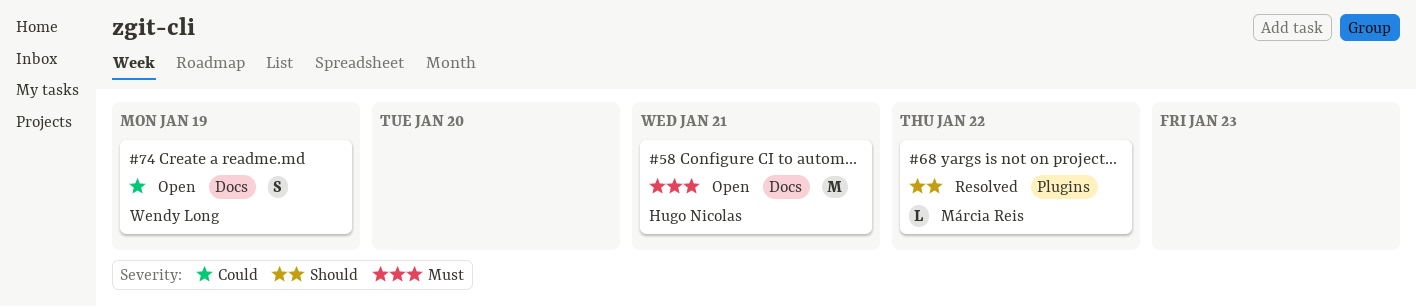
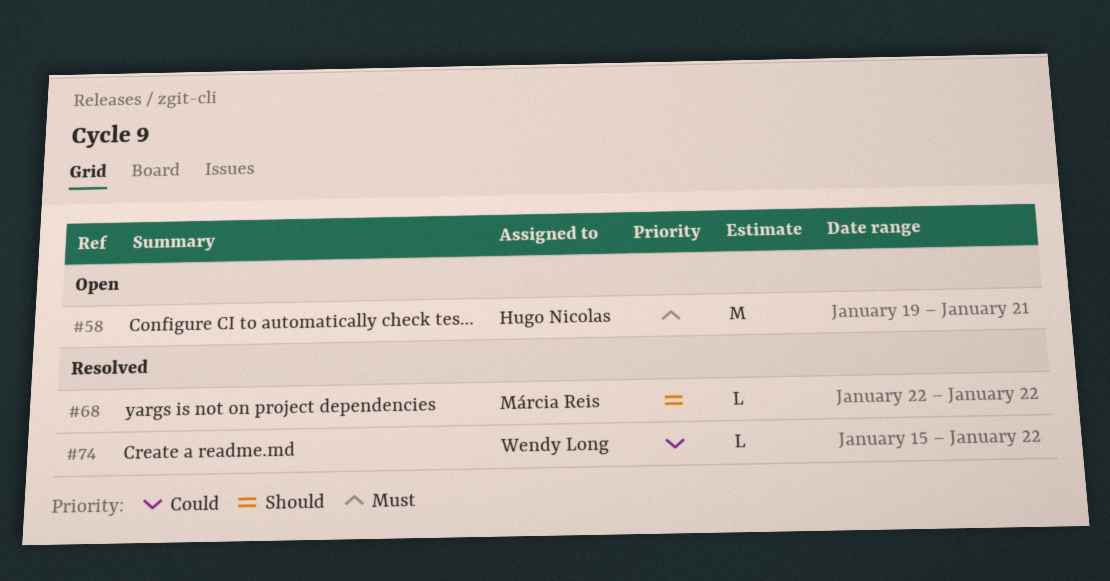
#74, status: Open -> Resolved
#74, estimate: S -> L
#74, due: Jan 19 -> Jan 22

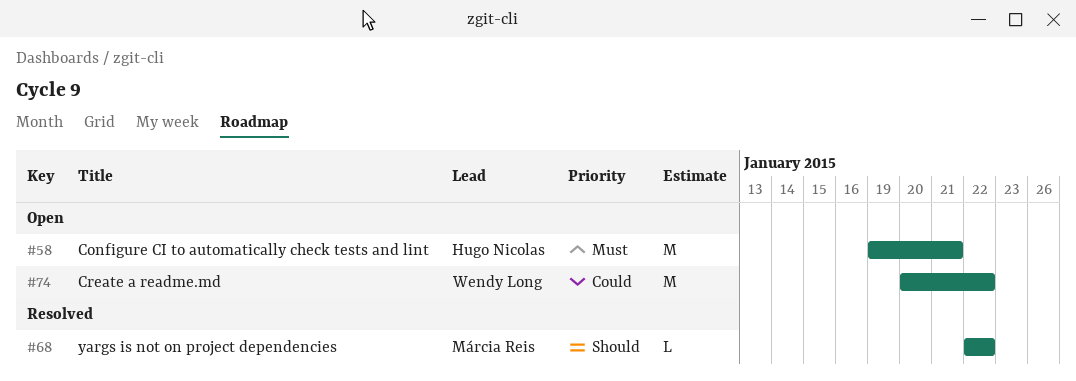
#74, status: Resolved -> Open
#74, estimate: L -> M
#74, start: Jan 15 -> Jan 20

